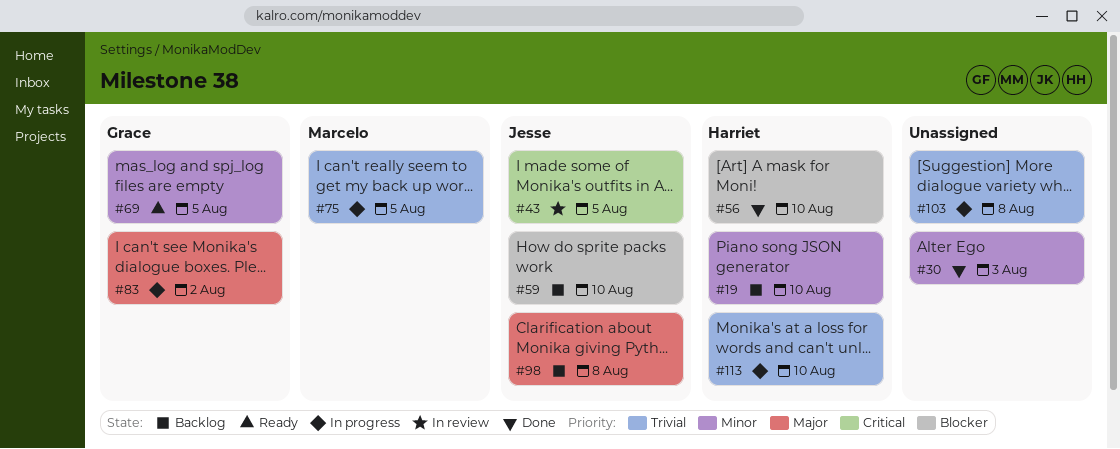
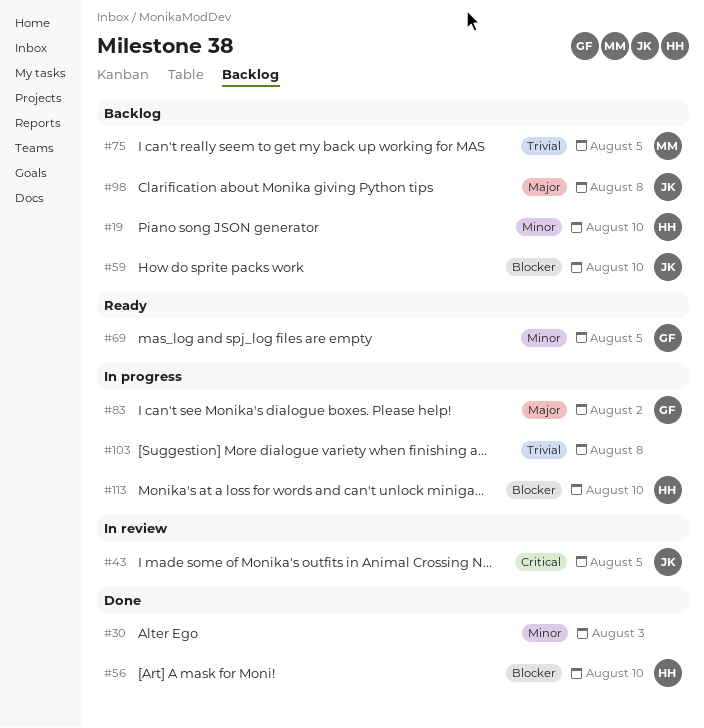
#75, status: In progress -> Backlog
#113, priority: Trivial -> Blocker

